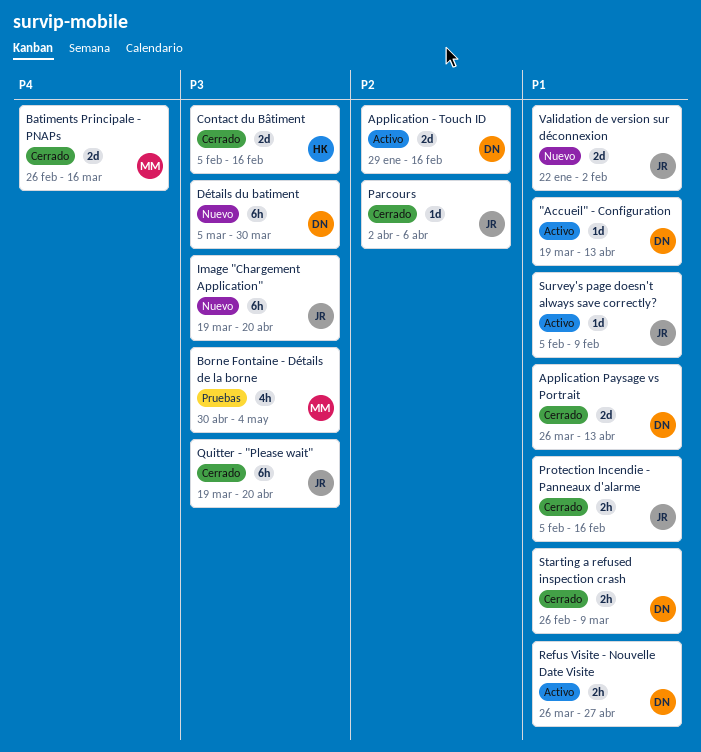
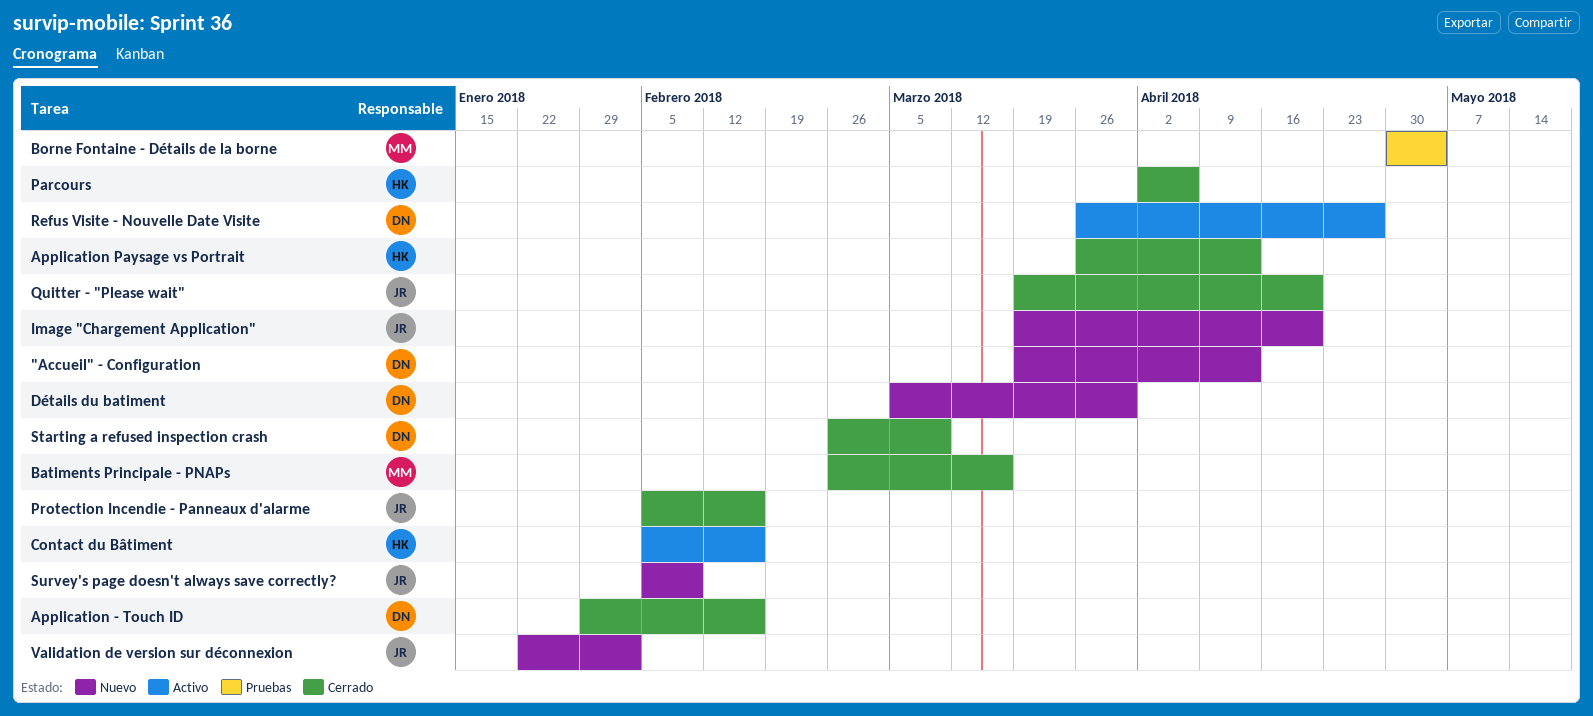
"Accueil" - Configuration, status: Activo -> Nuevo
Application - Touch ID, status: Activo -> Cerrado
Application Paysage vs Portrait, owner: DN -> HK
Contact du Bâtiment, status: Cerrado -> Activo
Parcours, owner: JR -> HK
Survey's page doesn't always save correctly?, status: Activo -> Nuevo

